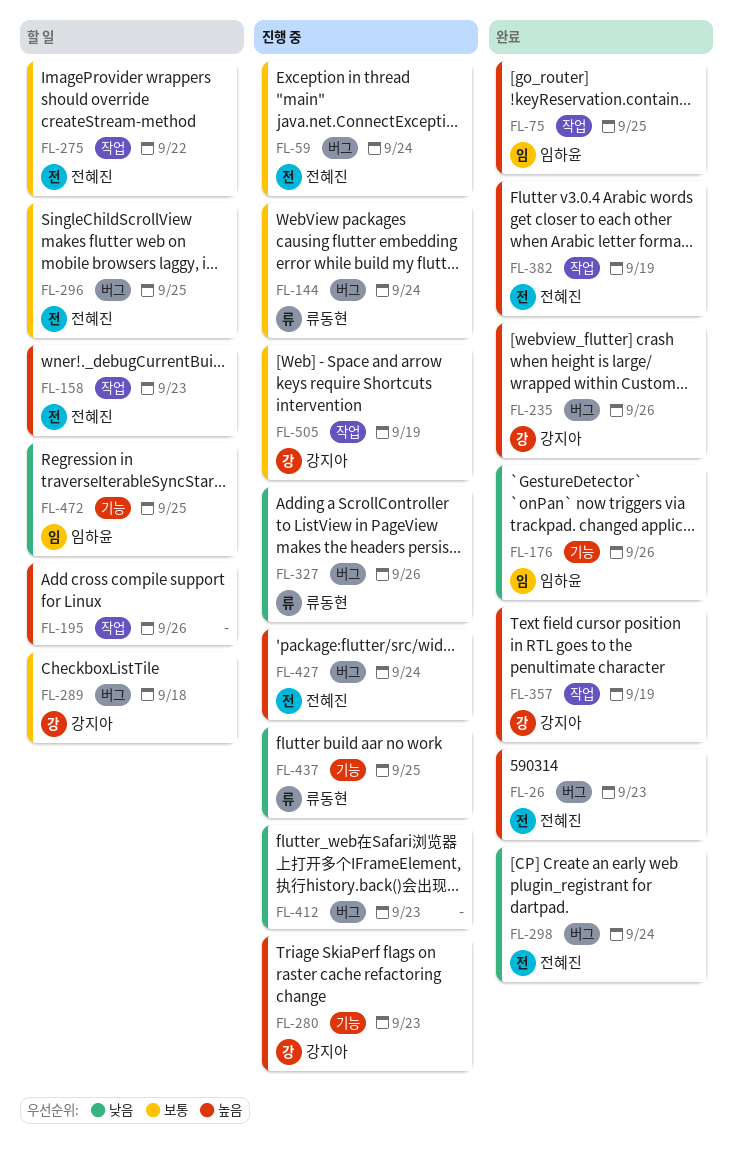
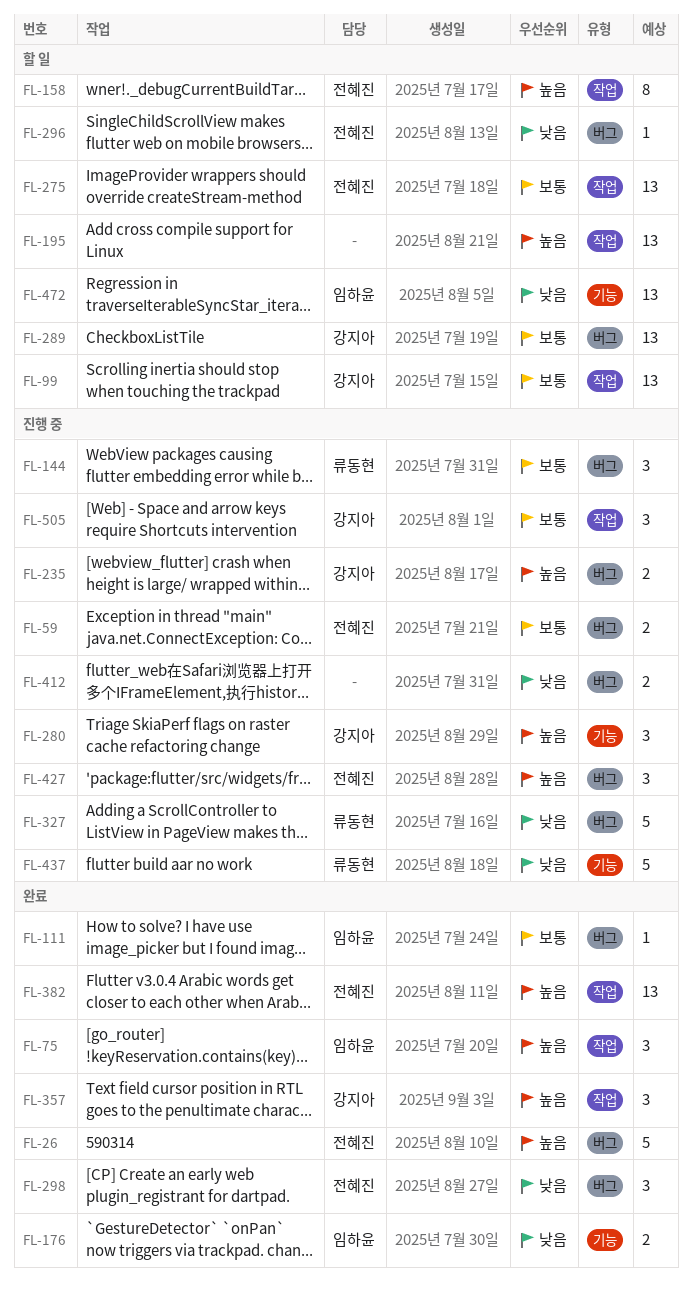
FL-99: none -> present
FL-111: none -> present
FL-235, status: 완료 -> 진행 중
FL-296, priority: 보통 -> 낮음

